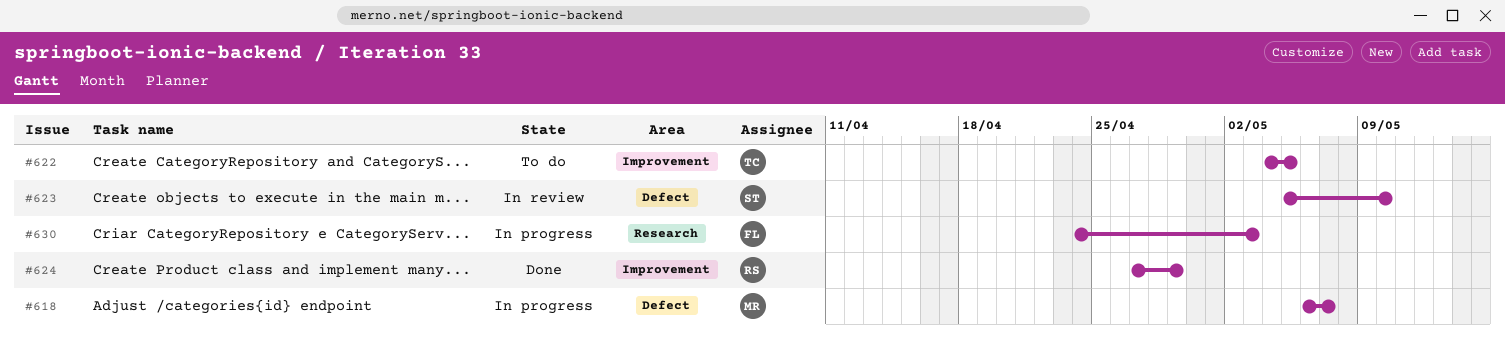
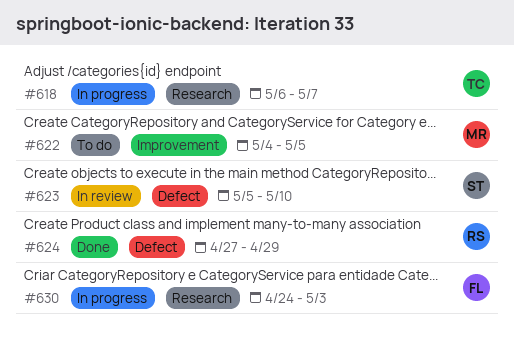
#618, owner: MR -> TC
#618, label: Defect -> Research
#622, owner: TC -> MR
#624, label: Improvement -> Defect

